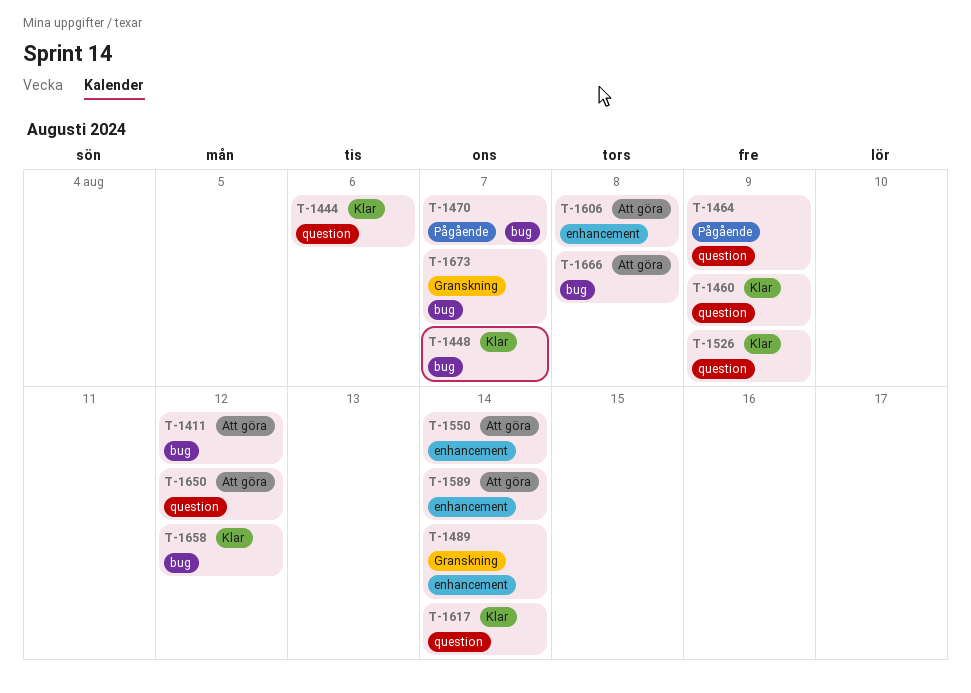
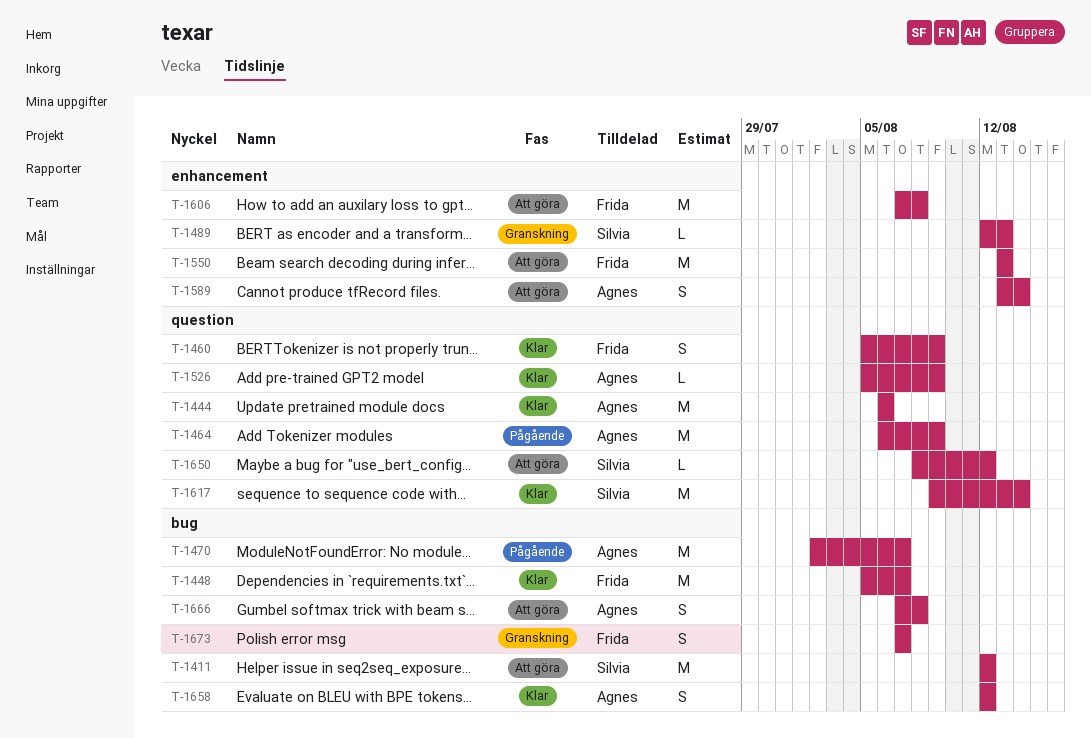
T-1489, due: Aug 14 -> Aug 13
T-1550, due: Aug 14 -> Aug 13

